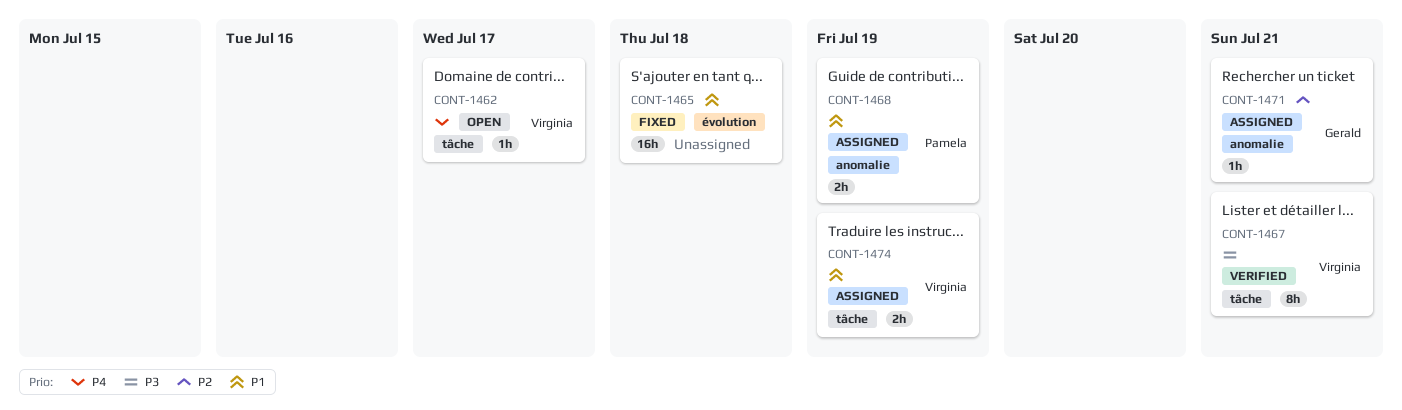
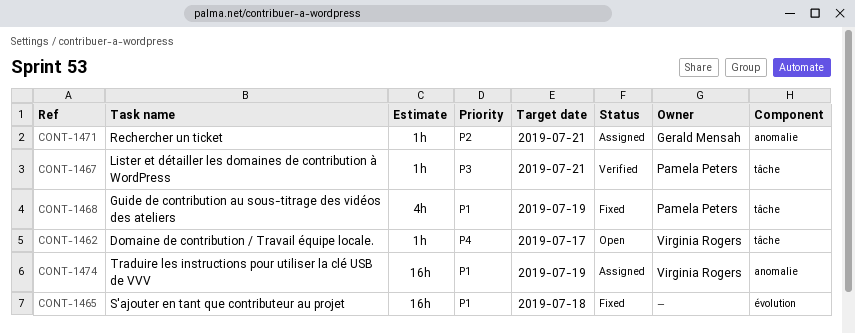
CONT-1467, owner: Virginia Rogers -> Pamela Peters
CONT-1467, estimate: 8h -> 1h
CONT-1468, status: Assigned -> Fixed
CONT-1468, label: anomalie -> tâche
CONT-1468, estimate: 2h -> 4h
CONT-1474, label: tâche -> anomalie
CONT-1474, estimate: 2h -> 16h

